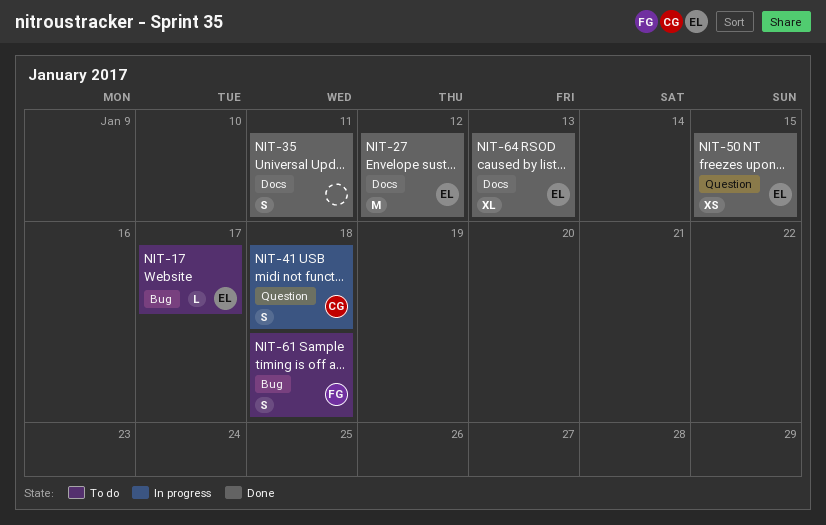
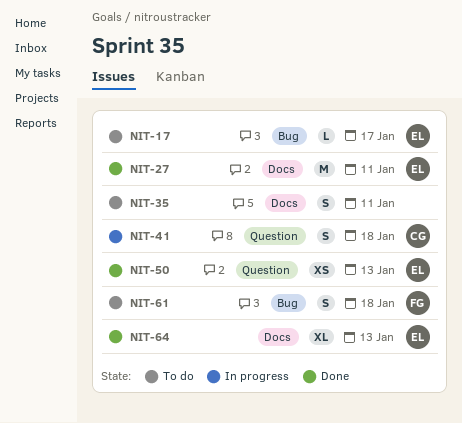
NIT-27, due: Jan 12 -> Jan 11
NIT-35, status: Done -> To do
NIT-50, due: Jan 15 -> Jan 13

